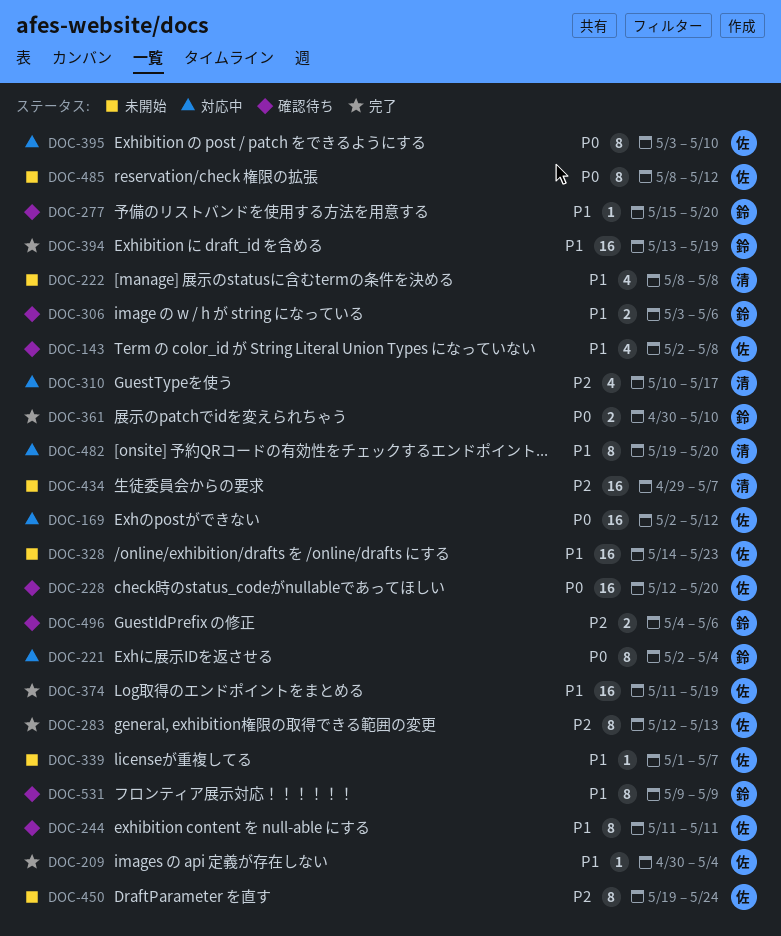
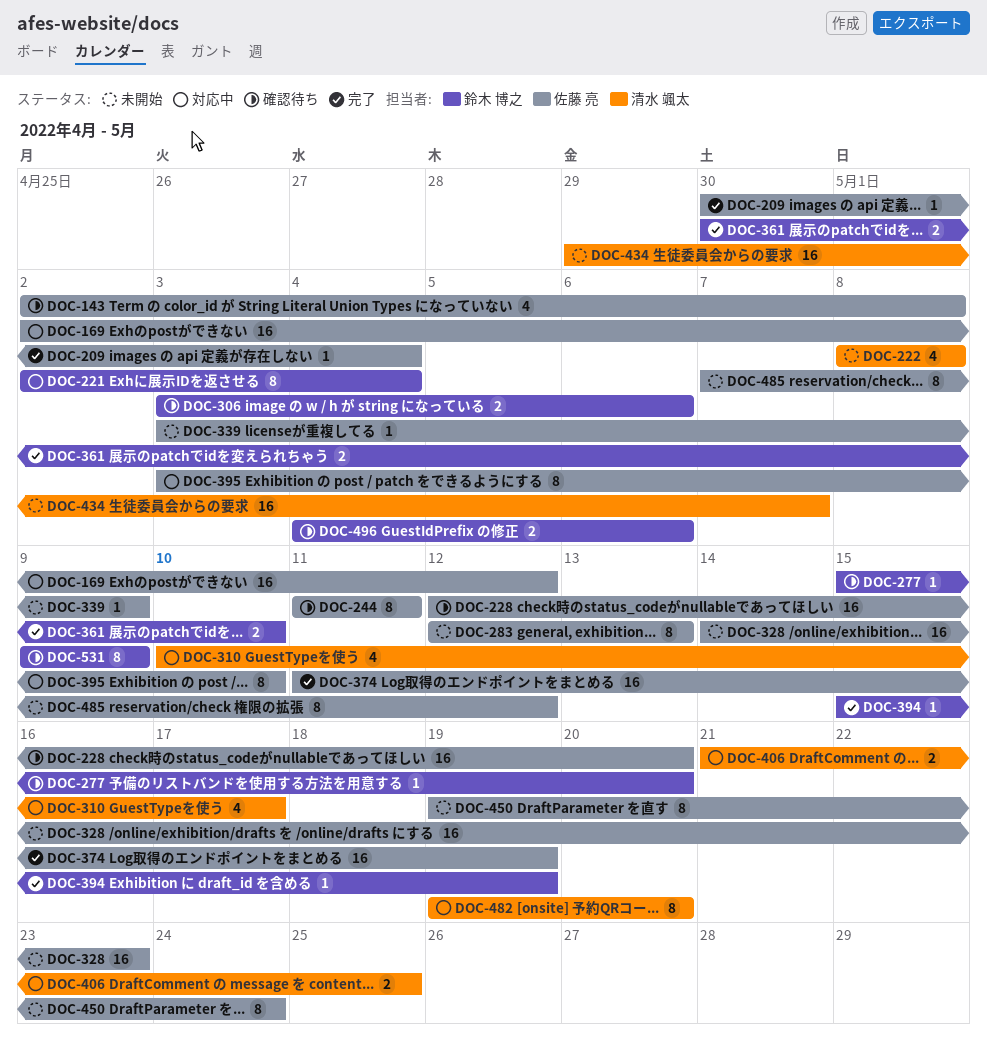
DOC-283, status: 完了 -> 未開始
DOC-339, start: May 1 -> May 3
DOC-339, due: May 7 -> May 9
DOC-394, estimate: 16 -> 1
DOC-394, start: May 13 -> May 15
DOC-406: none -> present
DOC-485, start: May 8 -> May 7

